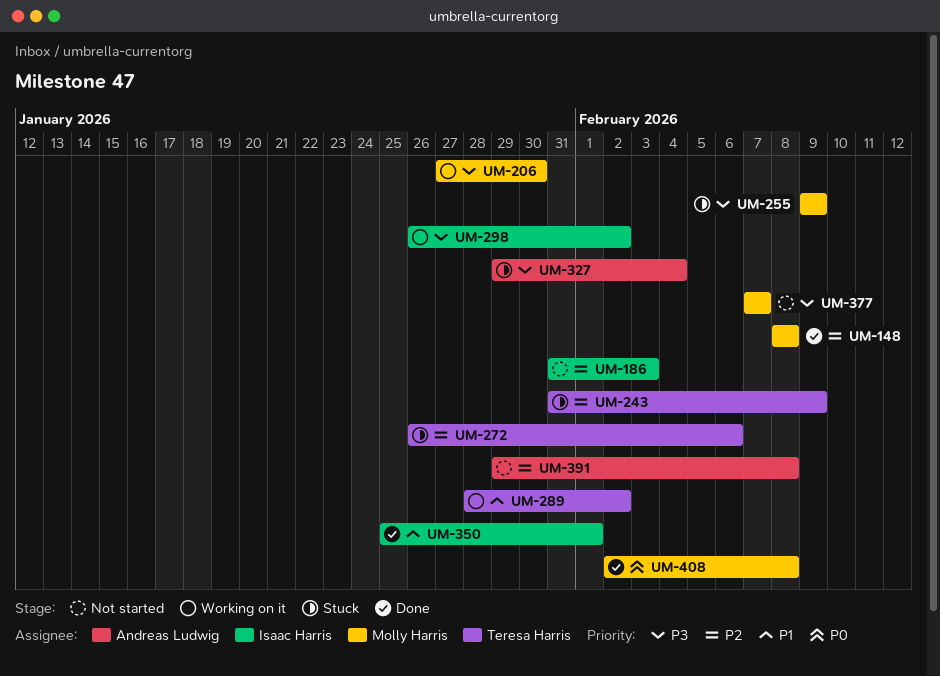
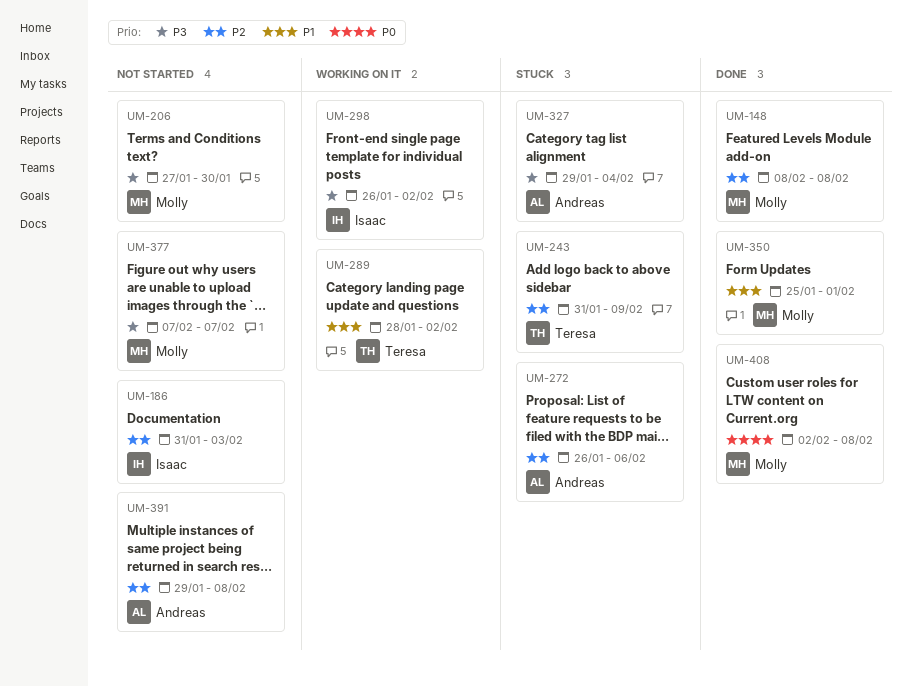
UM-206, status: Working on it -> Not started
UM-255: present -> none
UM-272, owner: Teresa Harris -> Andreas Ludwig
UM-350, owner: Isaac Harris -> Molly Harris

